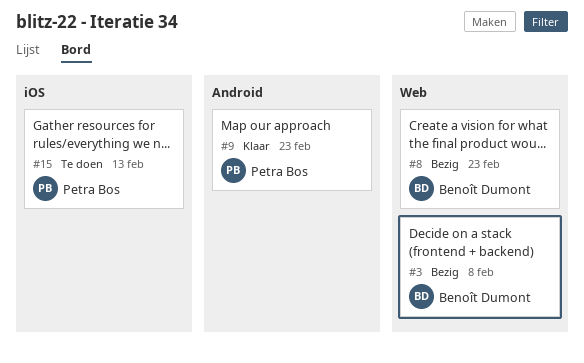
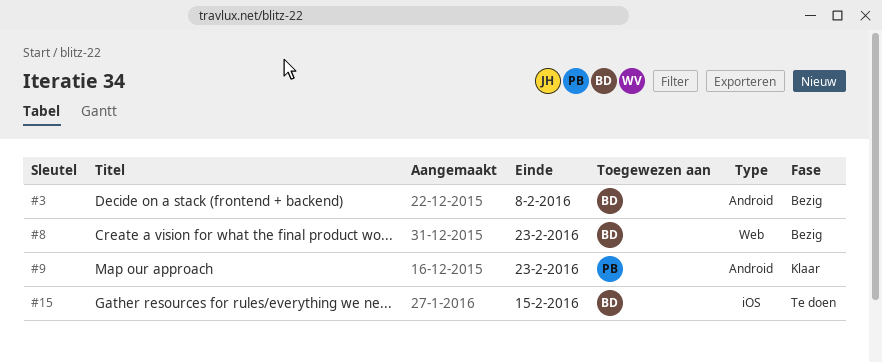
#3, label: Web -> Android
#15, owner: Petra Bos -> Benoît Dumont
#15, due: Feb 13 -> Feb 15

